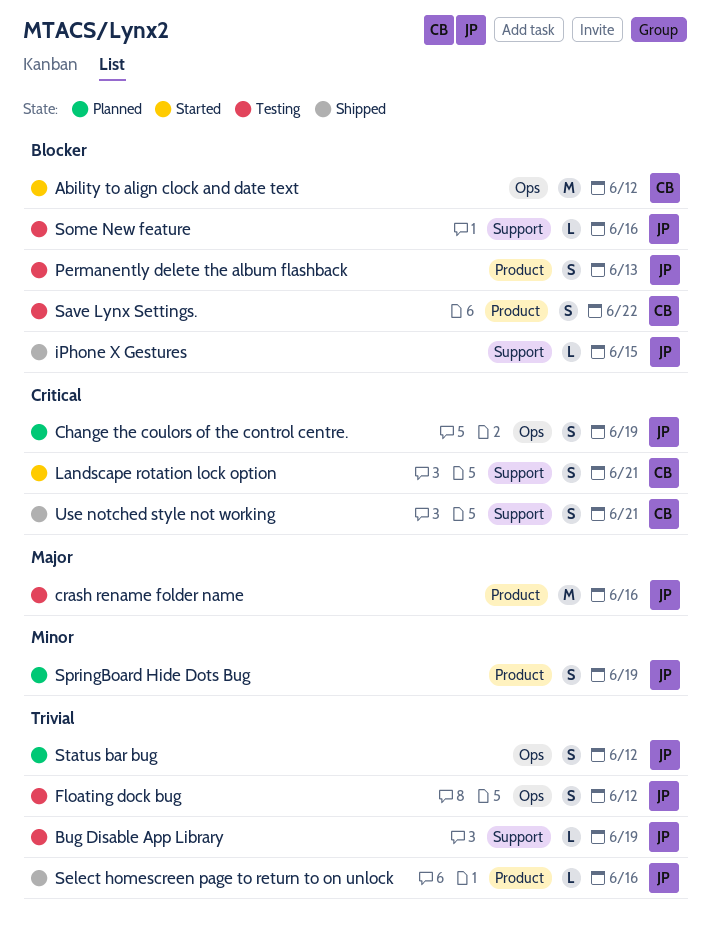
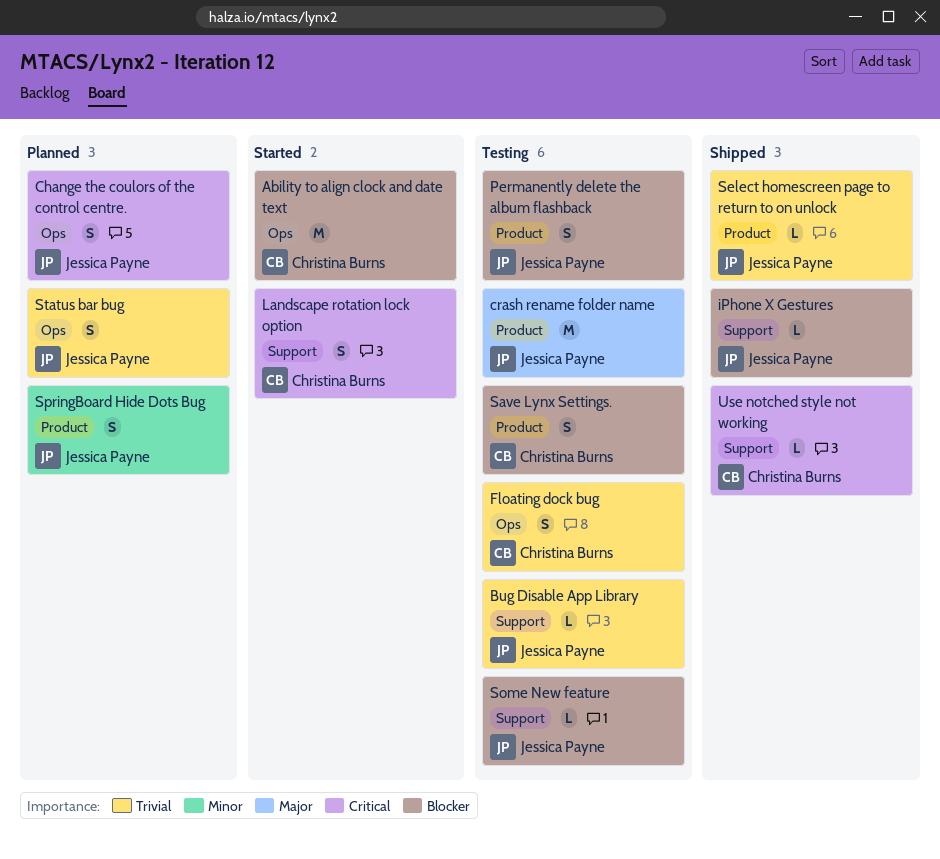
Floating dock bug, owner: Jessica Payne -> Christina Burns
Use notched style not working, estimate: S -> L

